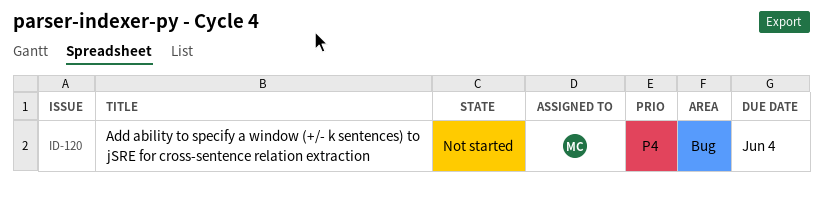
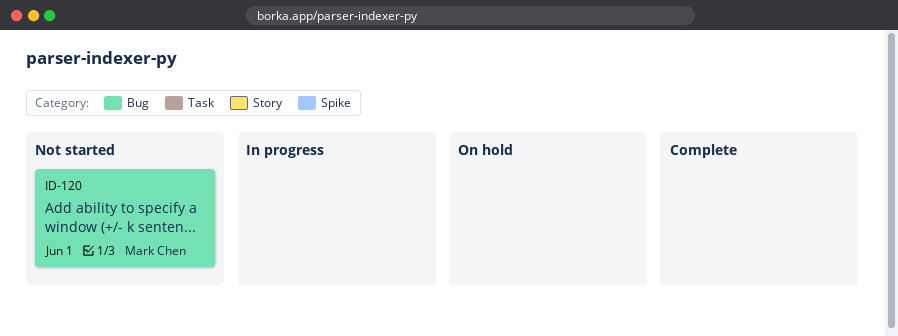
ID-120, due: Jun 4 -> Jun 1

